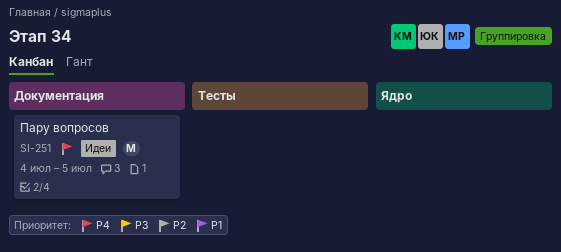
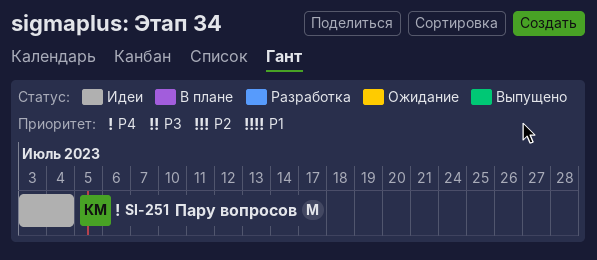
SI-251, start: Jul 4 -> Jul 3
SI-251, due: Jul 5 -> Jul 4

